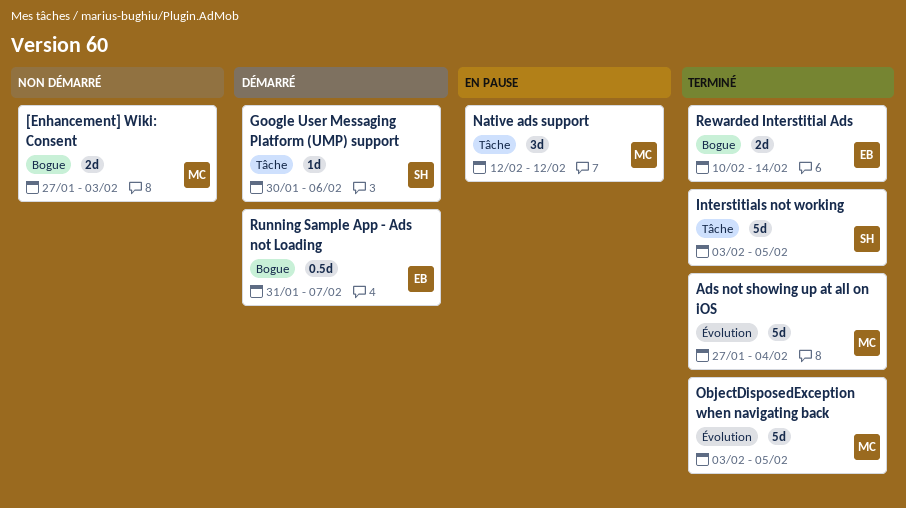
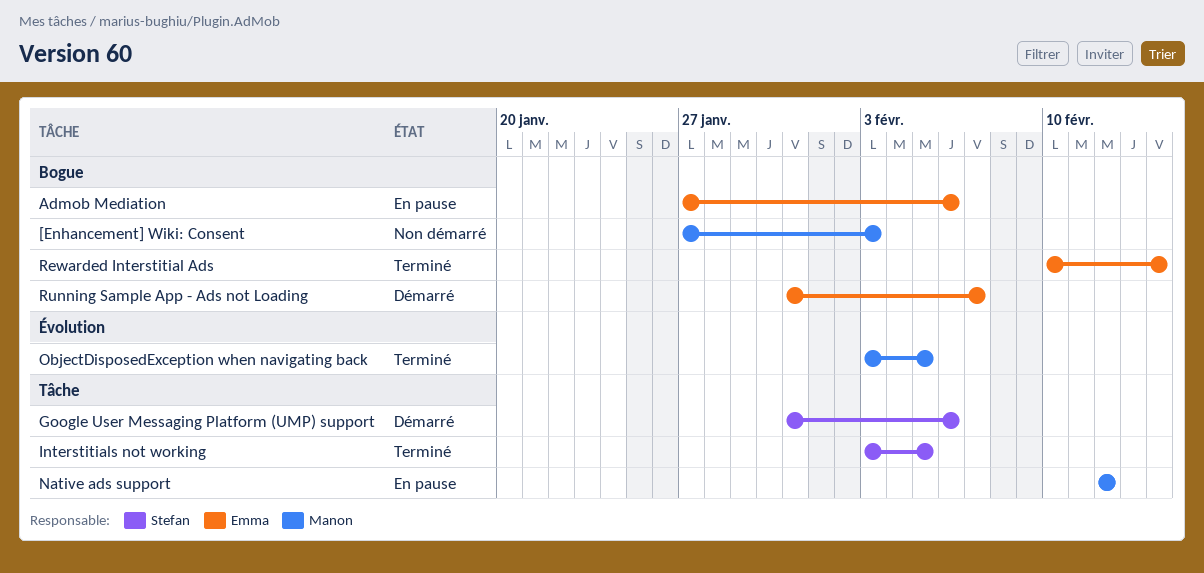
Admob Mediation: none -> present
Ads not showing up at all on iOS: present -> none
Google User Messaging Platform (UMP) support, start: Jan 30 -> Jan 31

